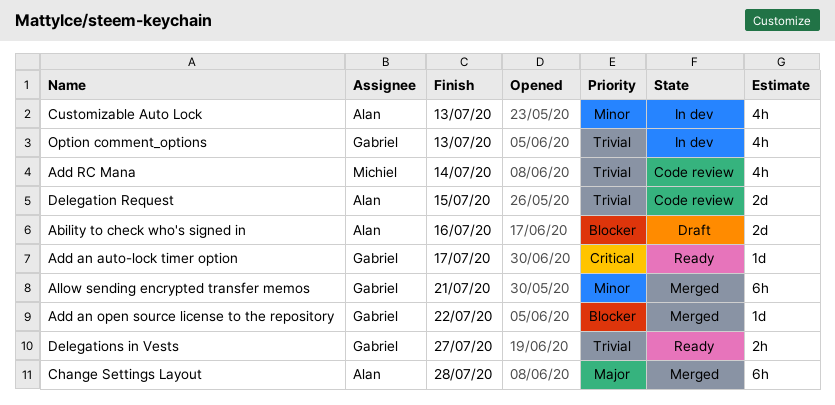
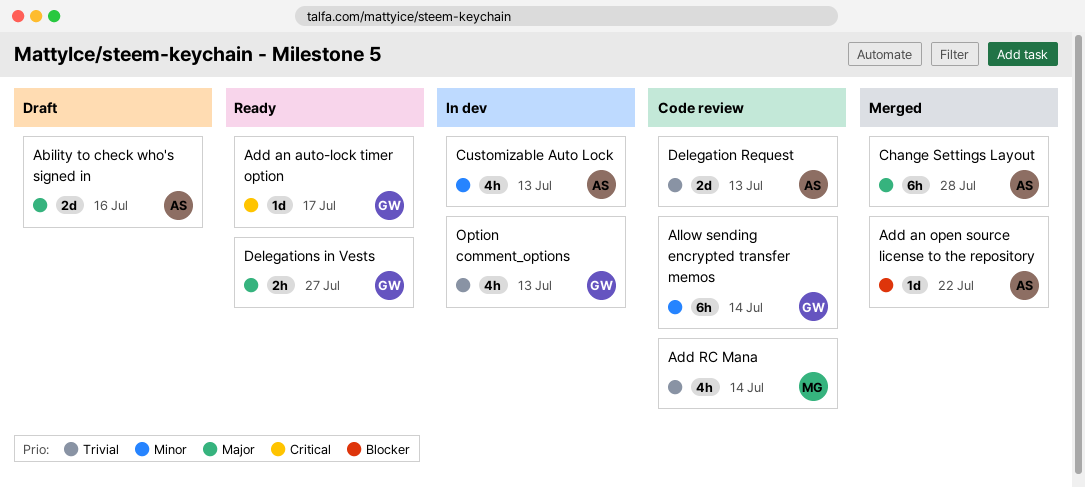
Ability to check who's signed in, priority: Blocker -> Major
Add an open source license to the repository, owner: Gabriel -> Alan
Allow sending encrypted transfer memos, status: Merged -> Code review
Allow sending encrypted transfer memos, due: Jul 21 -> Jul 14
Delegation Request, due: Jul 15 -> Jul 13
Delegations in Vests, priority: Trivial -> Major

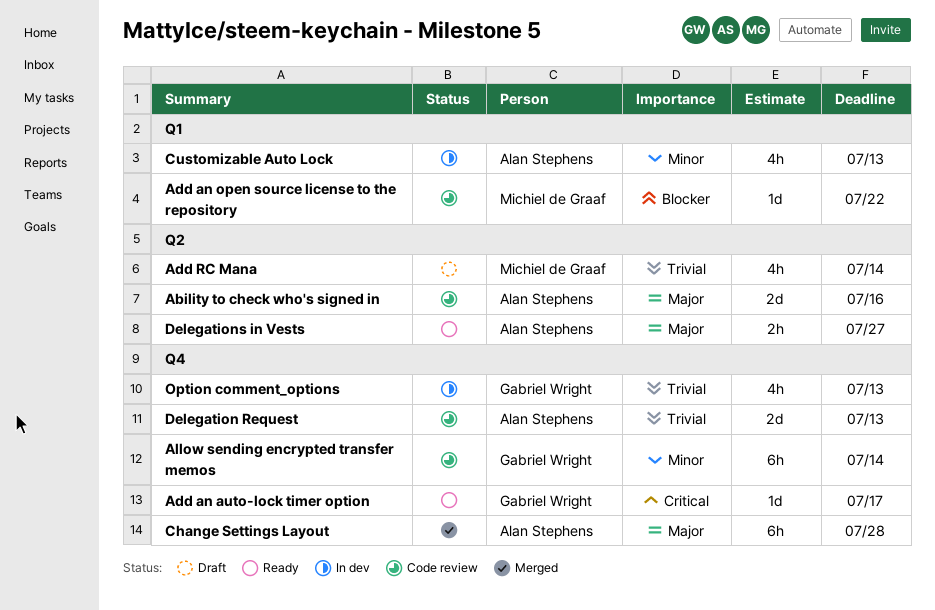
Ability to check who's signed in, status: Draft -> Code review
Add an open source license to the repository, status: Merged -> Code review
Add an open source license to the repository, owner: Alan Stephens -> Michiel de Graaf
Add RC Mana, status: Code review -> Draft
Delegations in Vests, owner: Gabriel Wright -> Alan Stephens

